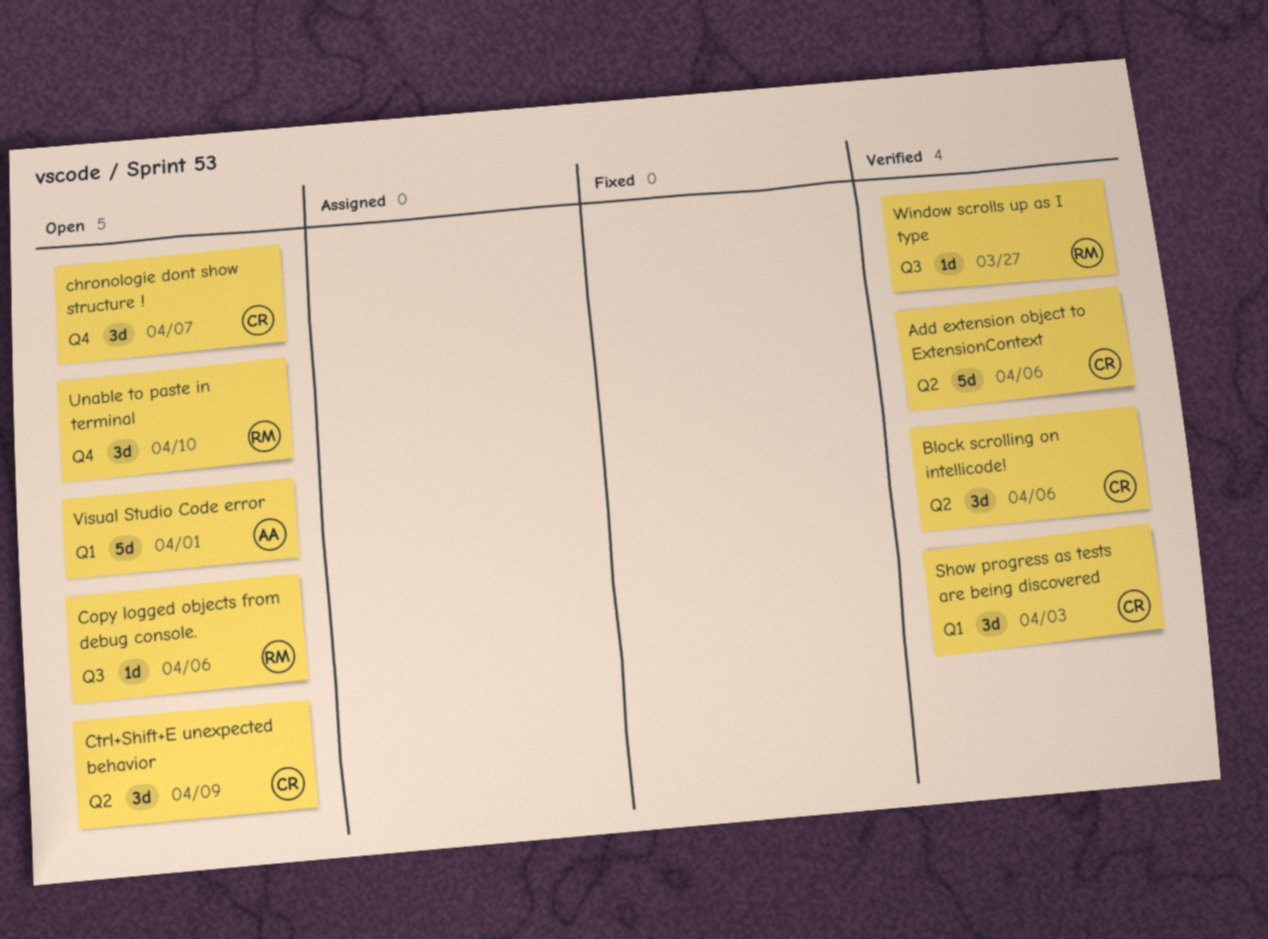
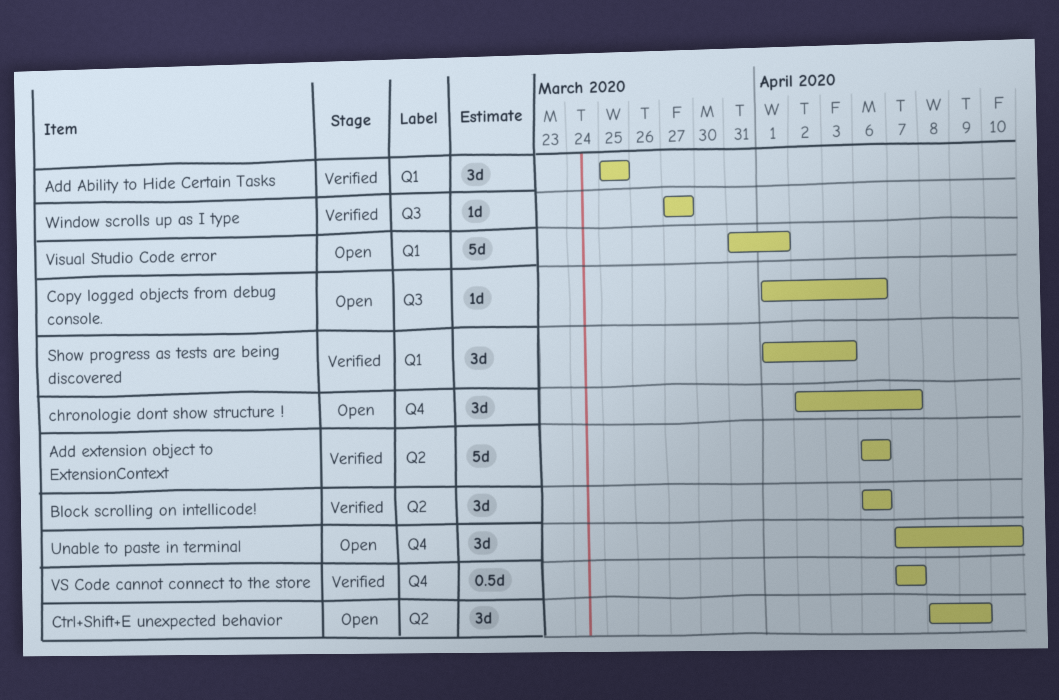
Add Ability to Hide Certain Tasks: none -> present
VS Code cannot connect to the store: none -> present

